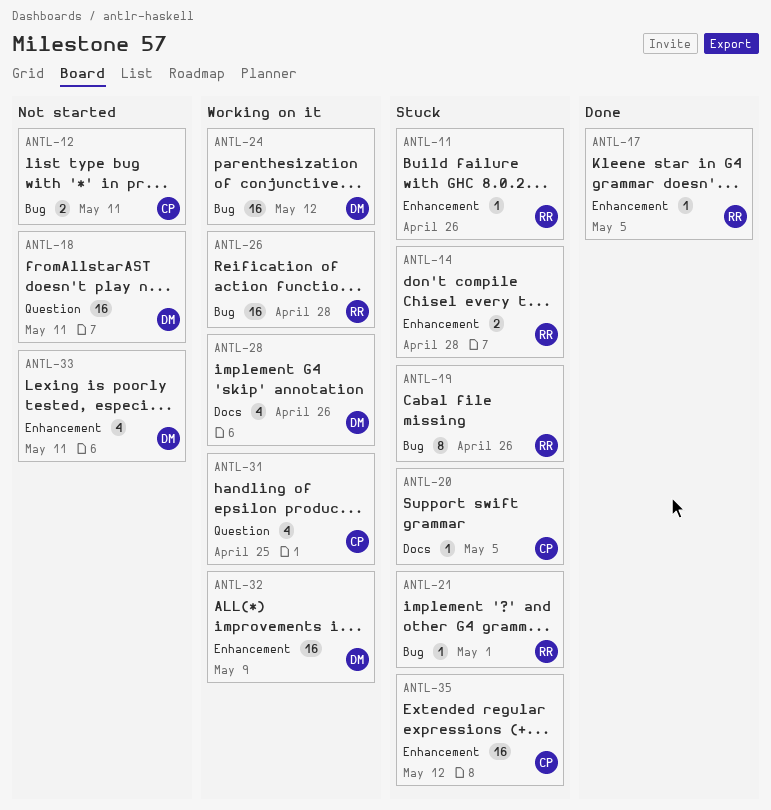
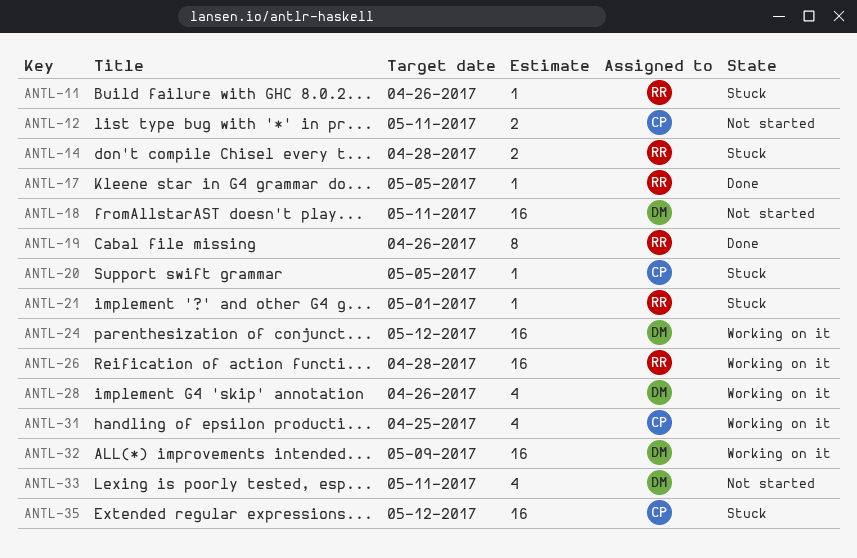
ANTL-19, status: Stuck -> Done

